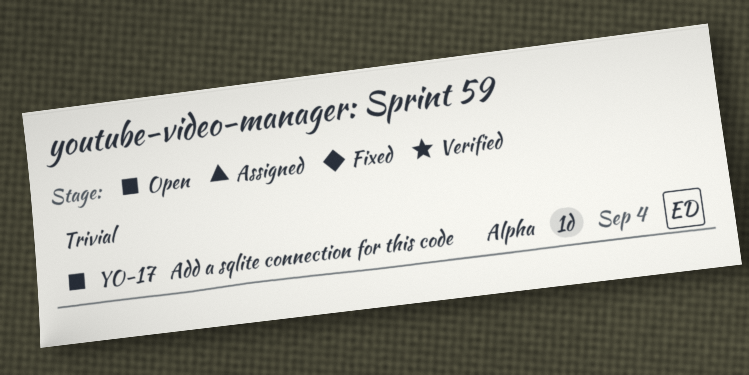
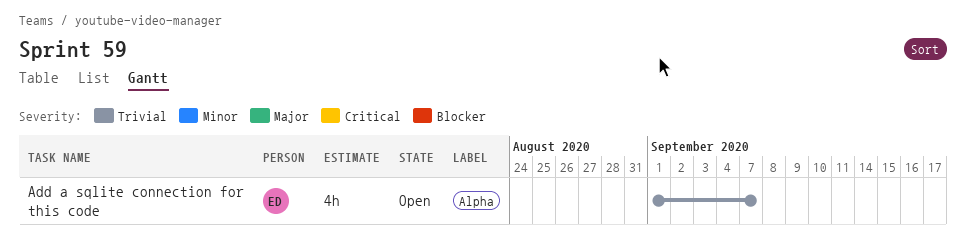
Add a sqlite connection for this code, estimate: 1d -> 4h
Add a sqlite connection for this code, due: Sep 4 -> Sep 7

